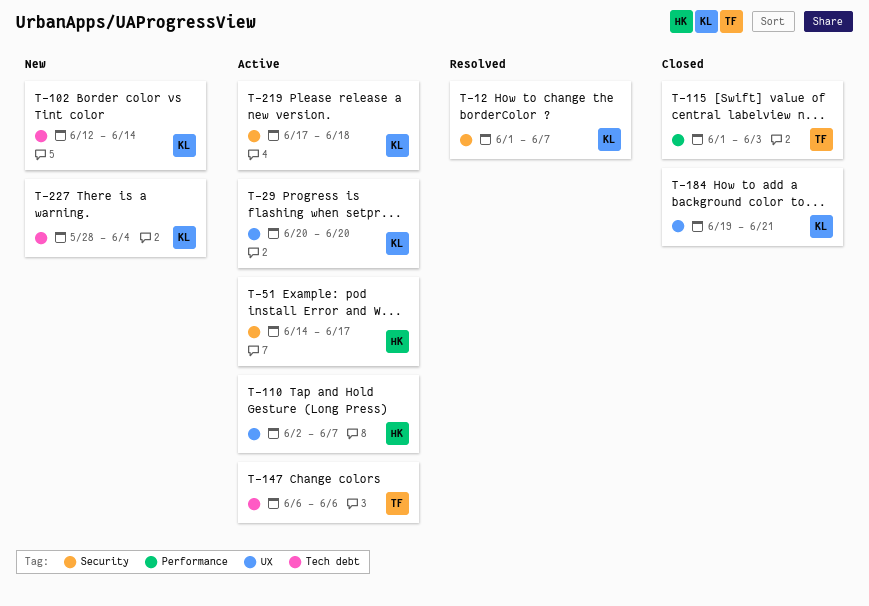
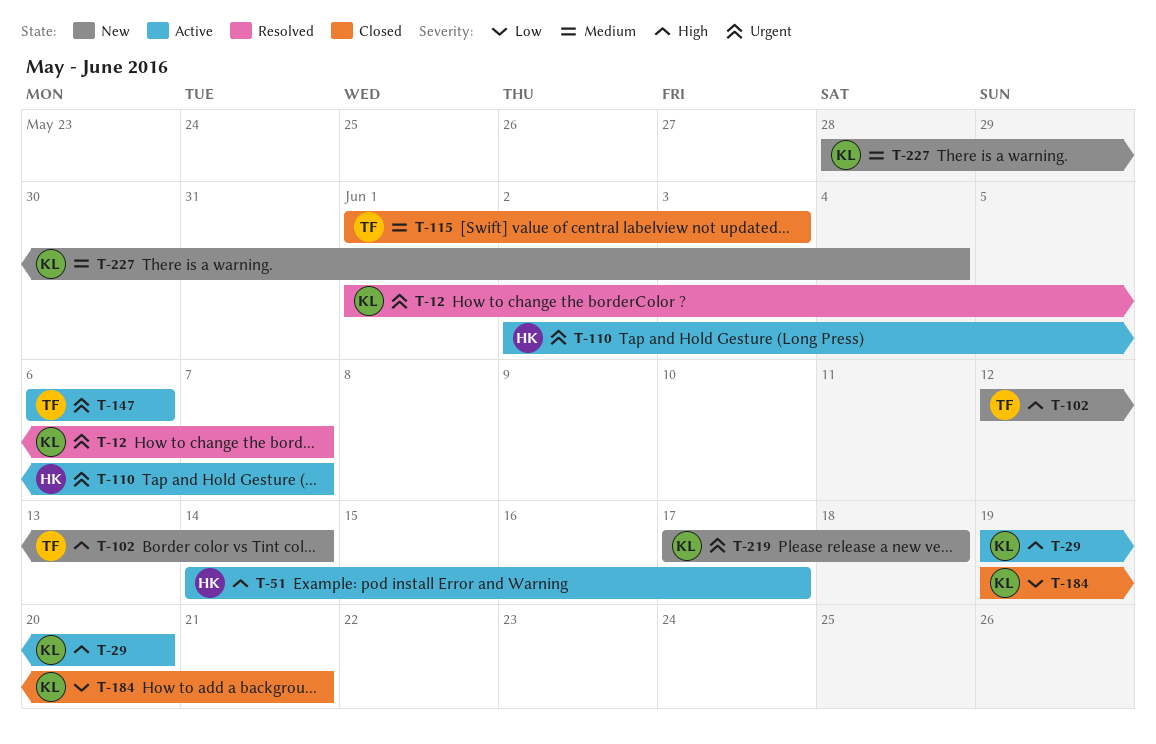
T-29, start: Jun 20 -> Jun 19
T-102, owner: KL -> TF
T-219, status: Active -> New

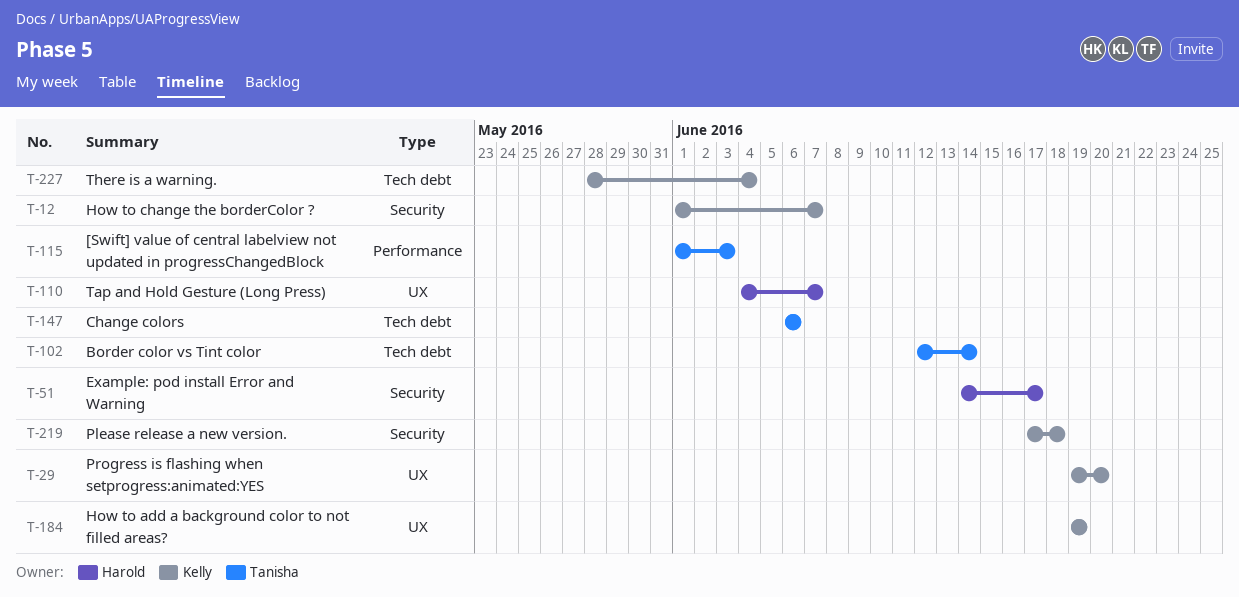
T-110, start: Jun 2 -> Jun 4
T-184, due: Jun 21 -> Jun 19

